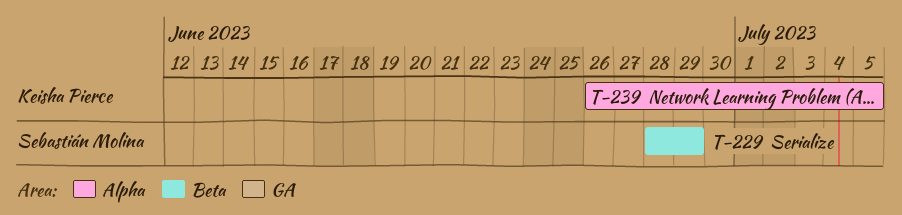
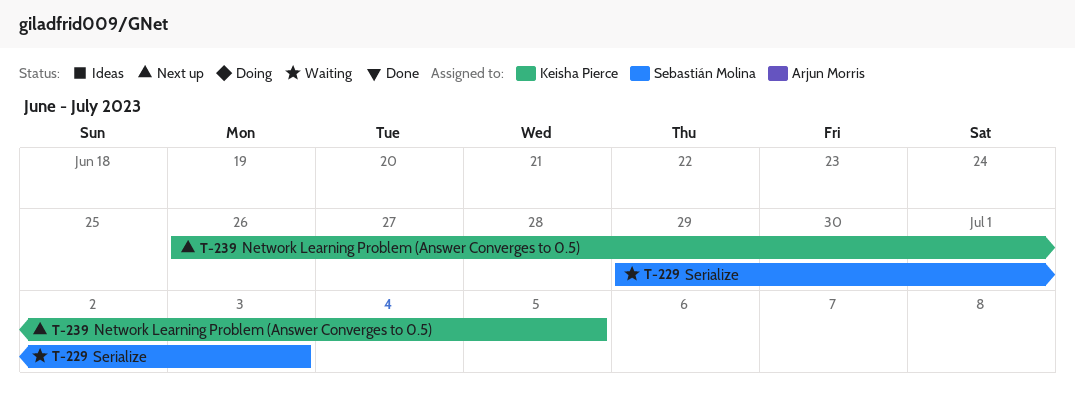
T-229, start: Jun 28 -> Jun 29
T-229, due: Jun 29 -> Jul 3

